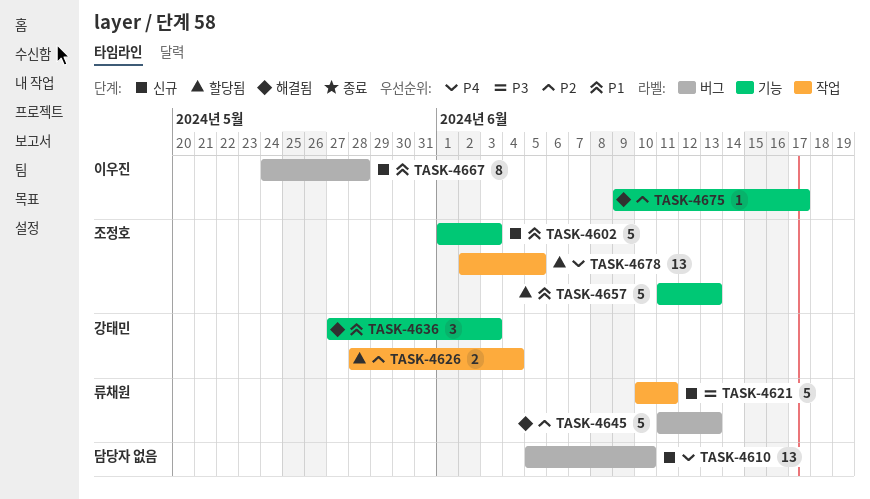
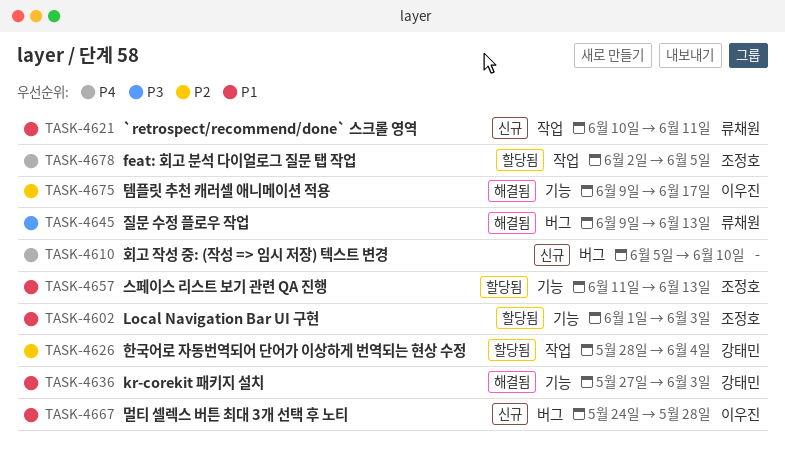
TASK-4602, status: 신규 -> 할당됨
TASK-4621, priority: P3 -> P1
TASK-4645, priority: P2 -> P3
TASK-4645, start: Jun 11 -> Jun 9

